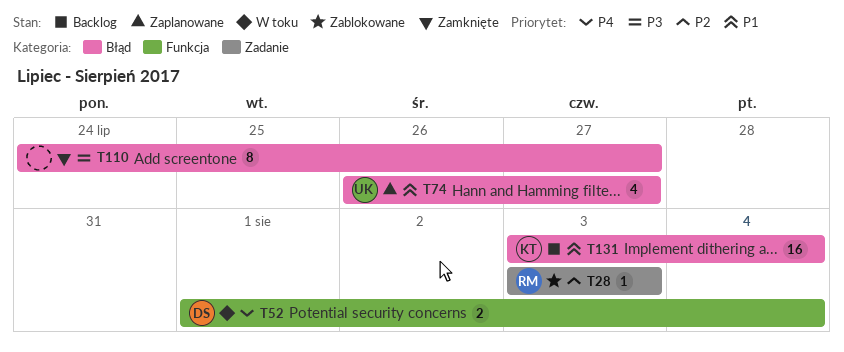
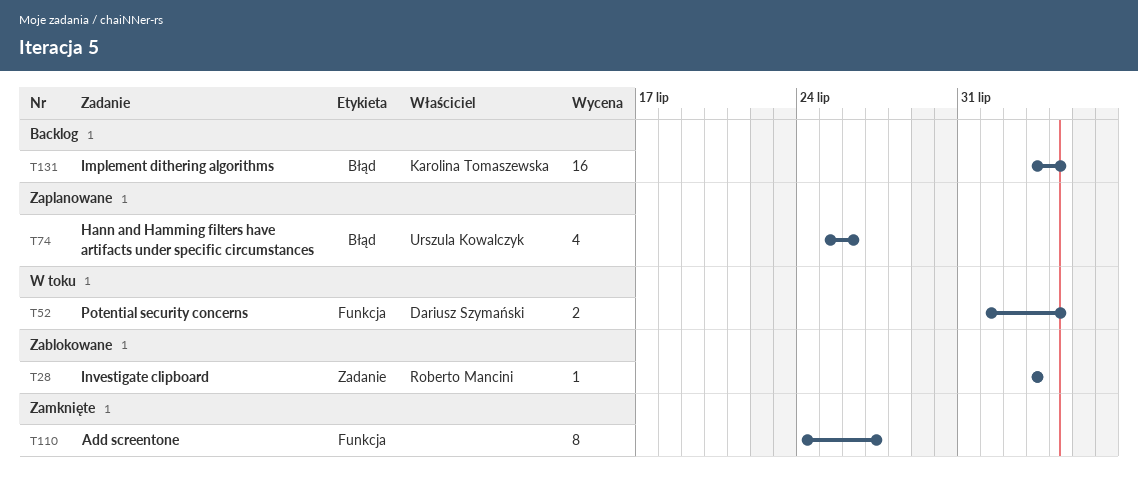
T74, start: Jul 26 -> Jul 25
T74, due: Jul 27 -> Jul 26
T110, label: Błąd -> Funkcja

